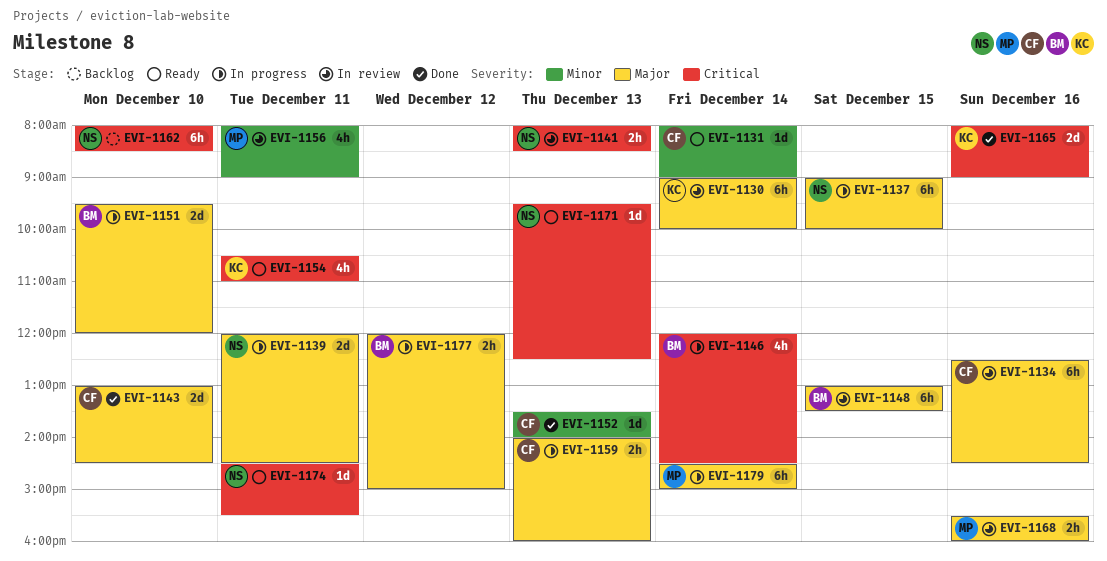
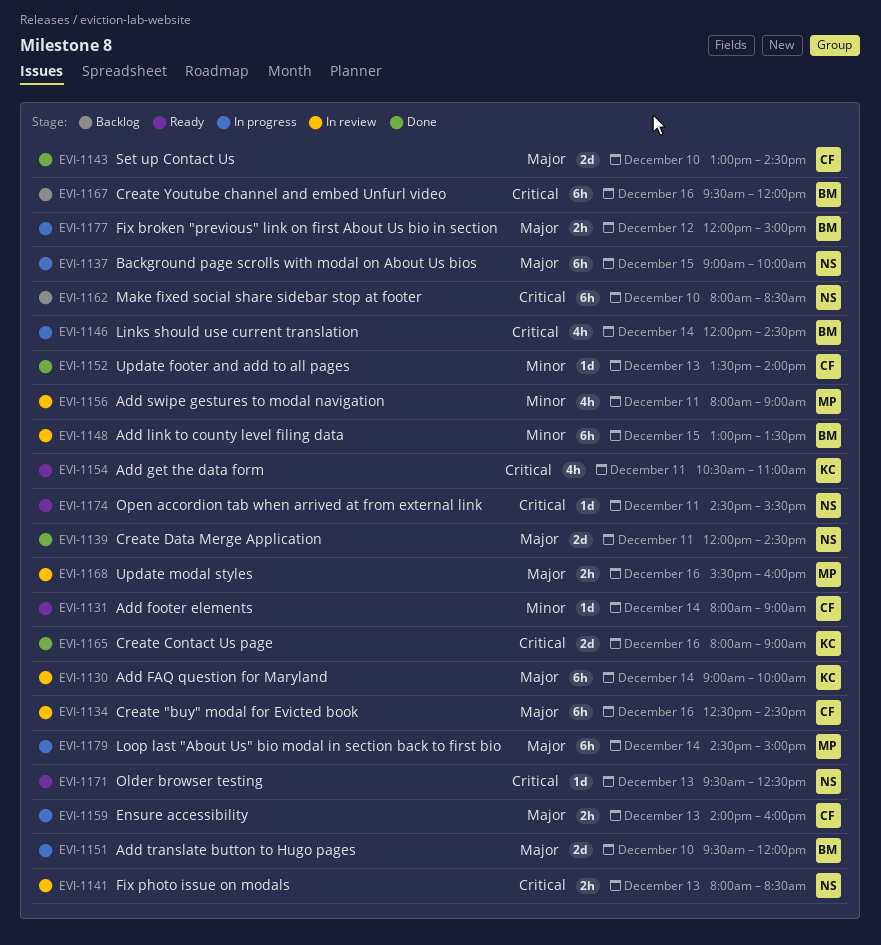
EVI-1139, status: In progress -> Done
EVI-1148, priority: Major -> Minor
EVI-1167: none -> present

